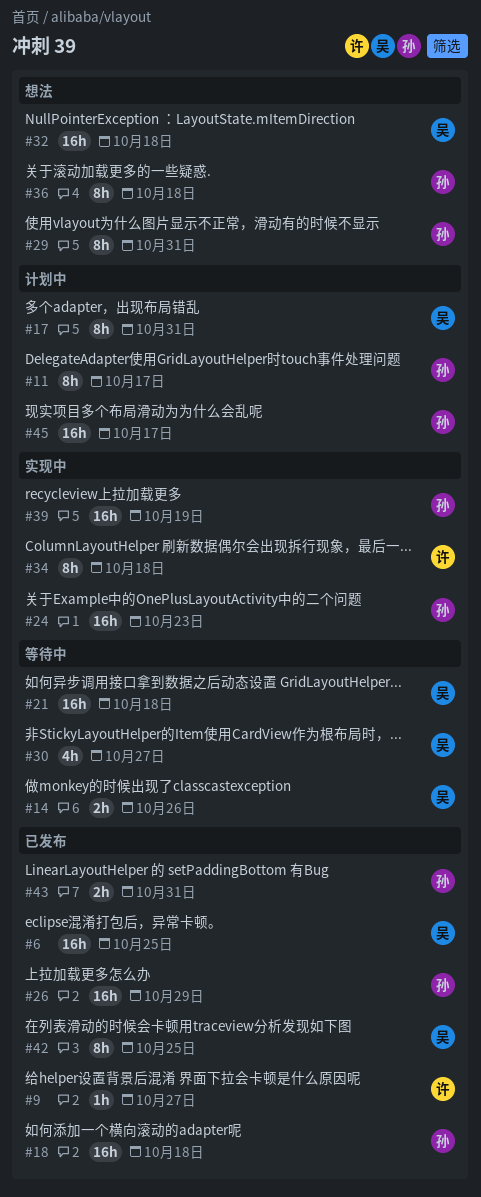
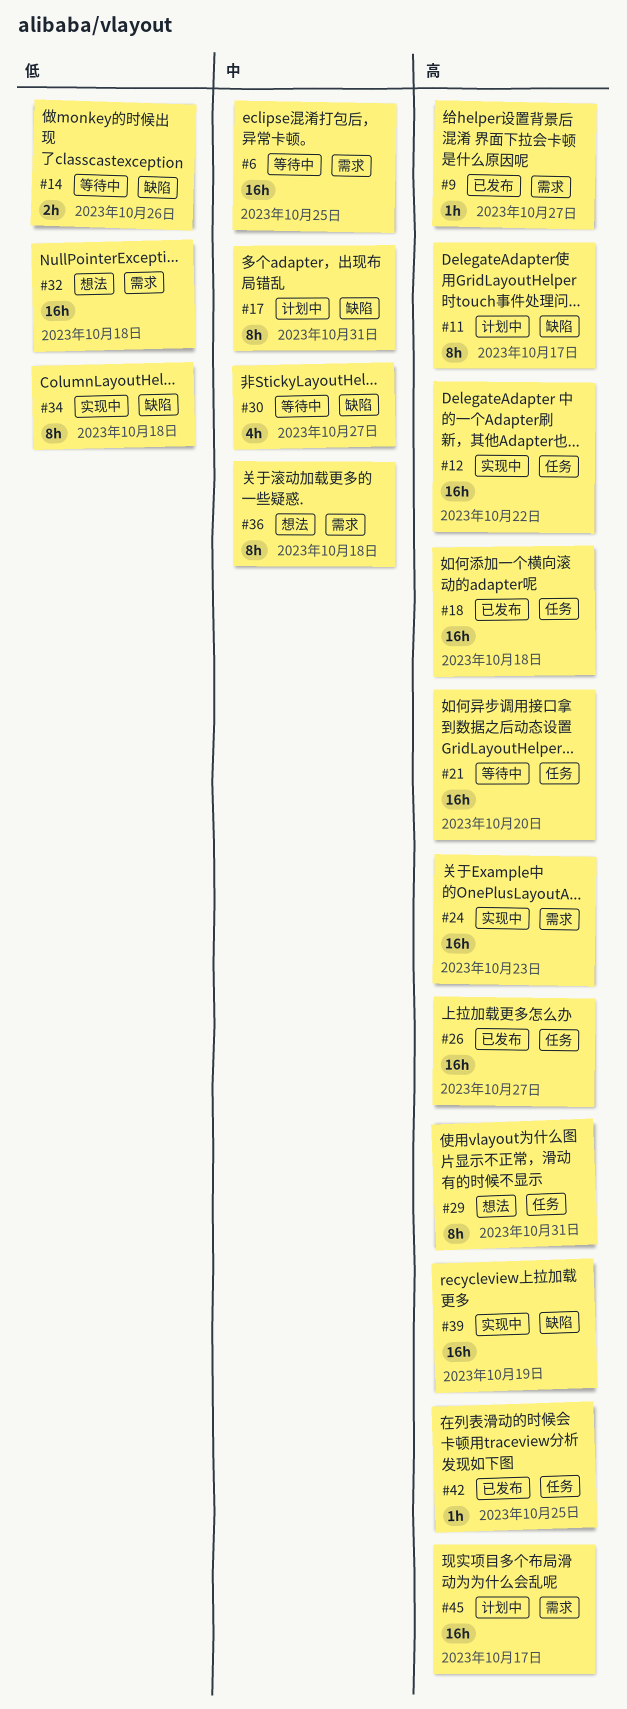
#6, status: 已发布 -> 等待中
#12: none -> present
#21, due: Oct 18 -> Oct 20
#26, due: Oct 29 -> Oct 27
#42, estimate: 8h -> 1h
#43: present -> none

